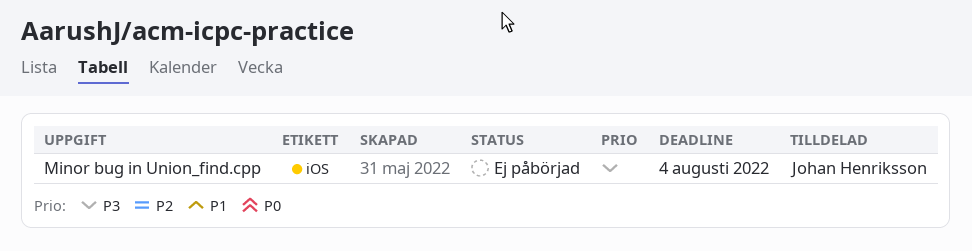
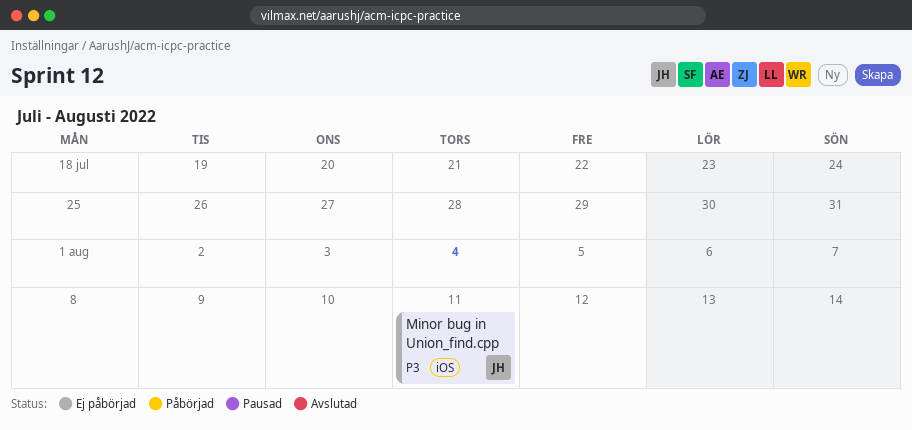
Minor bug in Union_find.cpp, due: Aug 4 -> Aug 11

